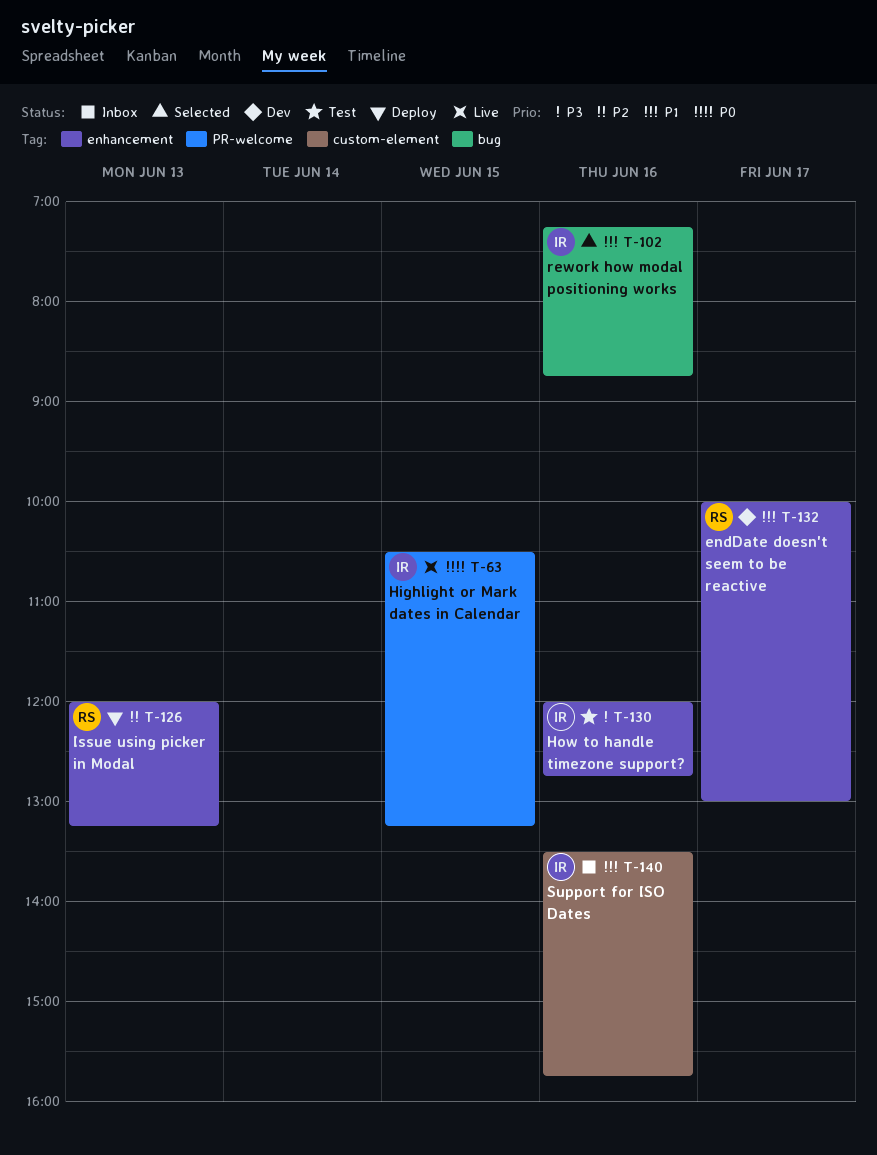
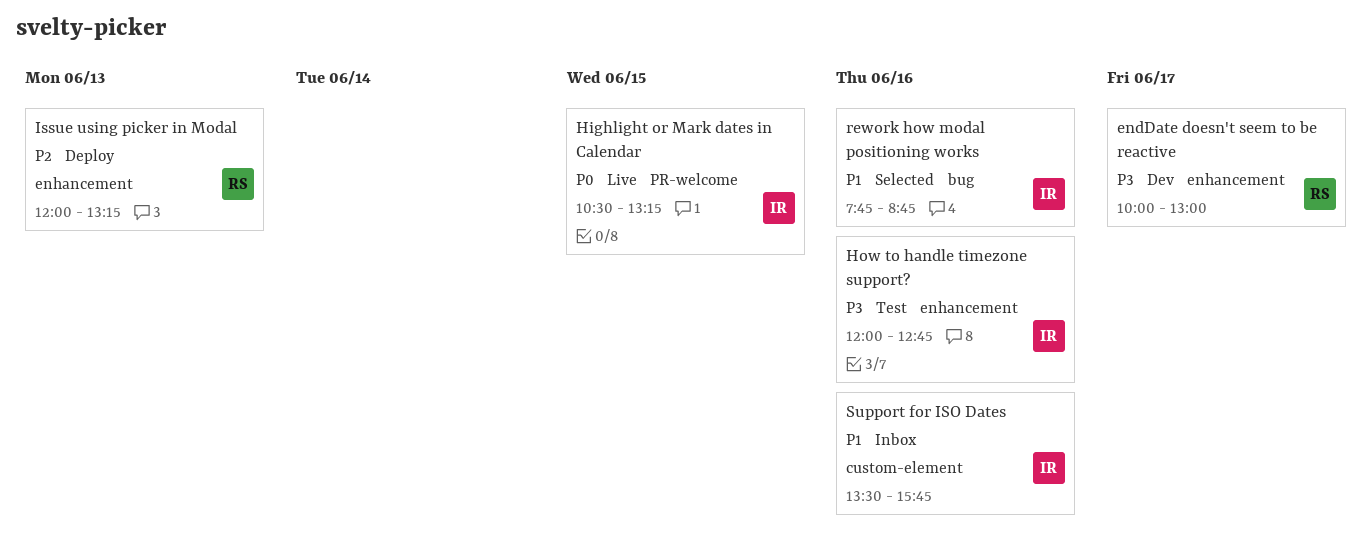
endDate doesn't seem to be reactive, priority: P1 -> P3
rework how modal positioning works, begins: 07:15 -> 07:45

